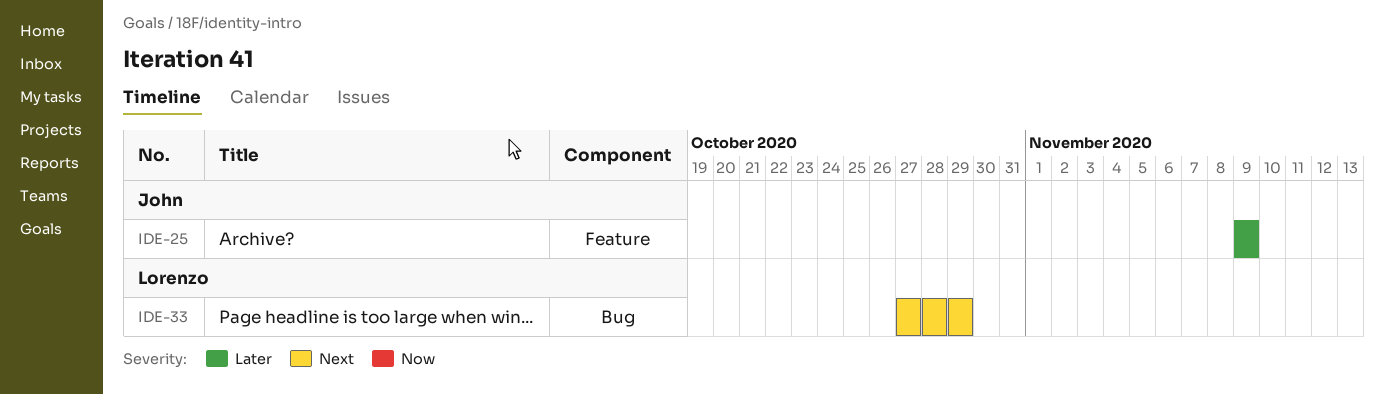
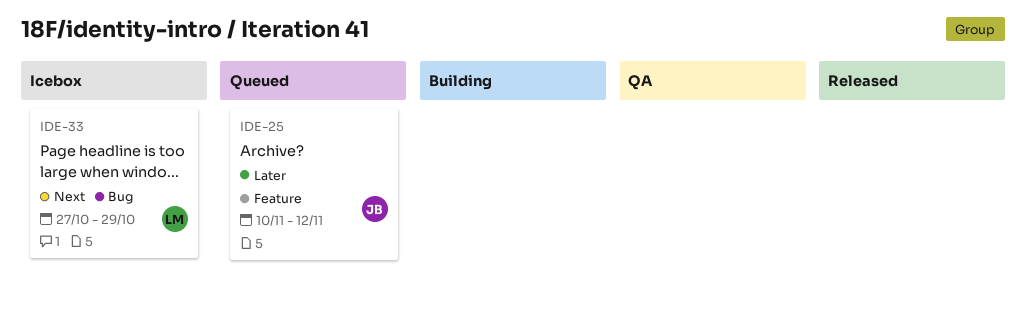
IDE-25, start: Nov 9 -> Nov 10
IDE-25, due: Nov 9 -> Nov 12

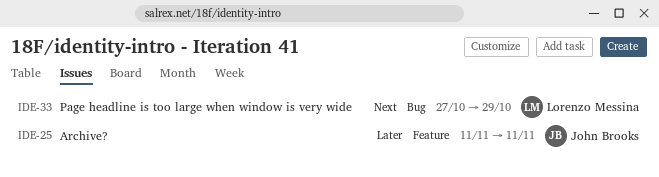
IDE-25, start: Nov 10 -> Nov 11
IDE-25, due: Nov 12 -> Nov 11

